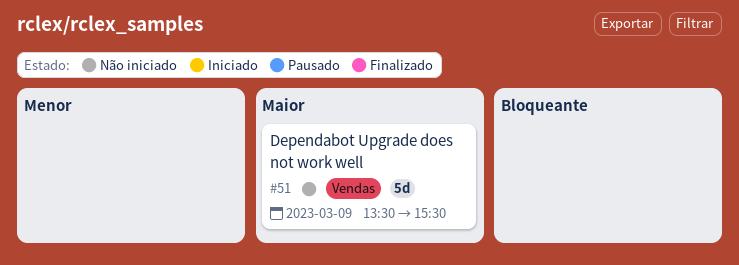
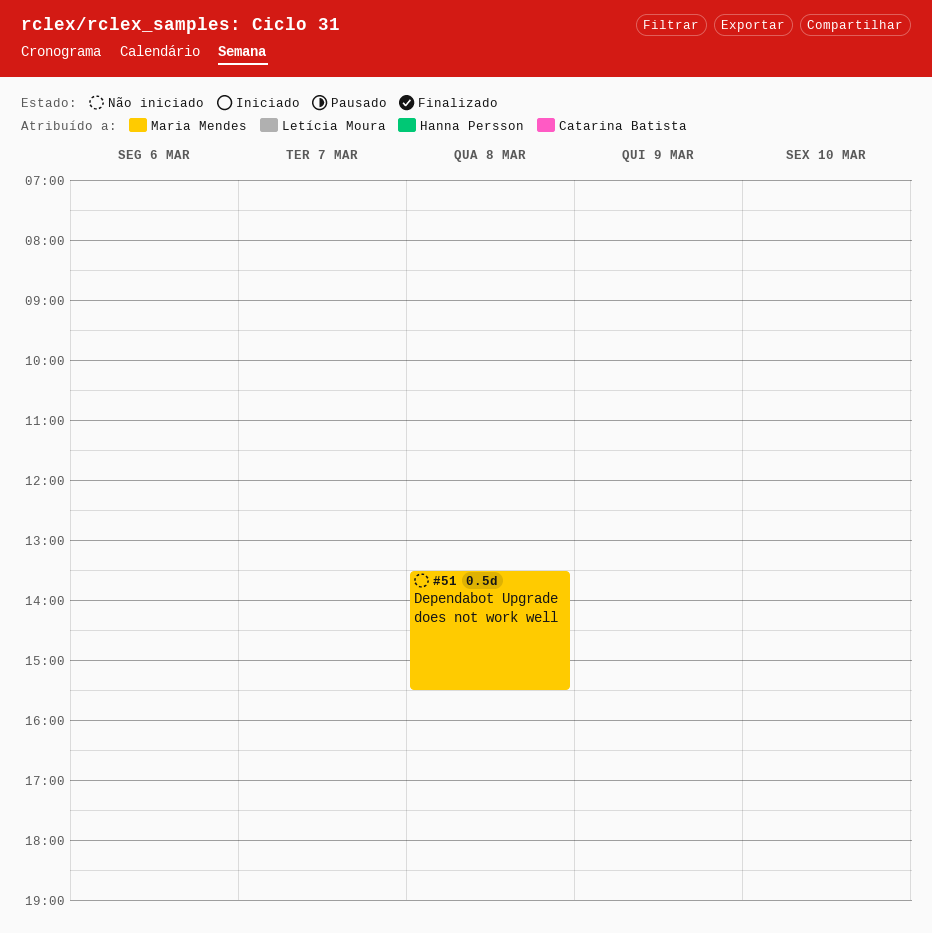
#51, estimate: 5d -> 0.5d
#51, day: Mar 9 -> Mar 8

